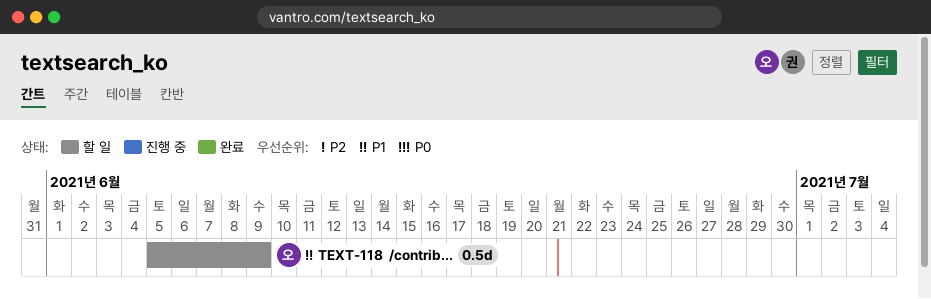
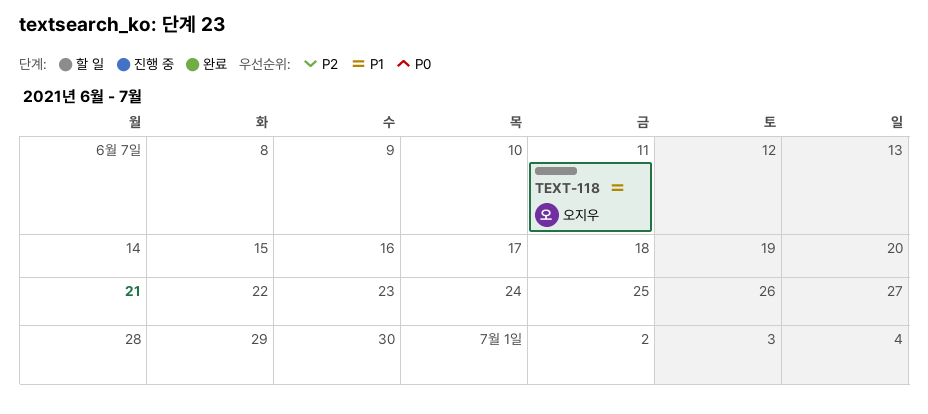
TEXT-118, due: Jun 9 -> Jun 11

